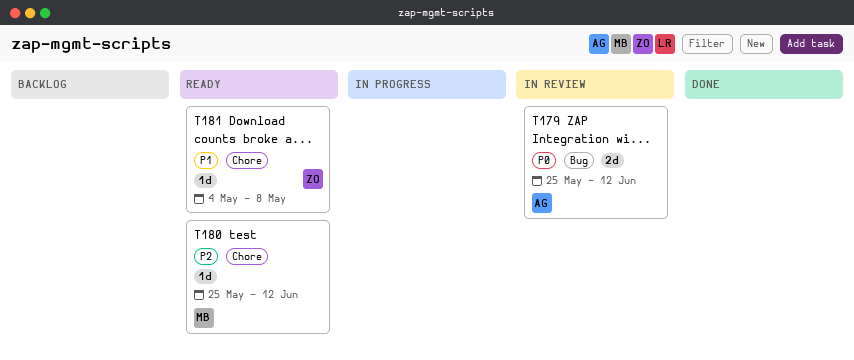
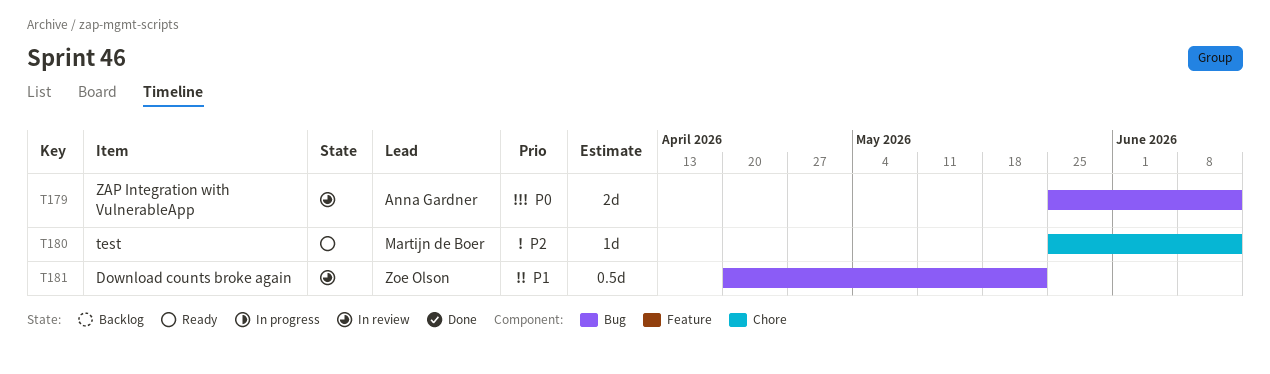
T181, status: Ready -> In review
T181, label: Chore -> Bug
T181, estimate: 1d -> 0.5d
T181, start: May 4 -> Apr 20
T181, due: May 8 -> May 22

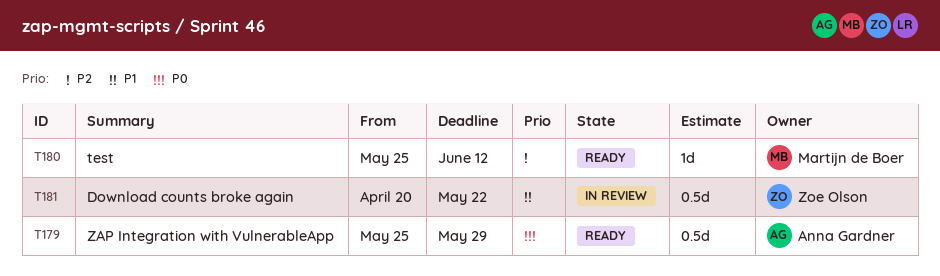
T179, status: In review -> Ready
T179, estimate: 2d -> 0.5d
T179, due: Jun 12 -> May 29

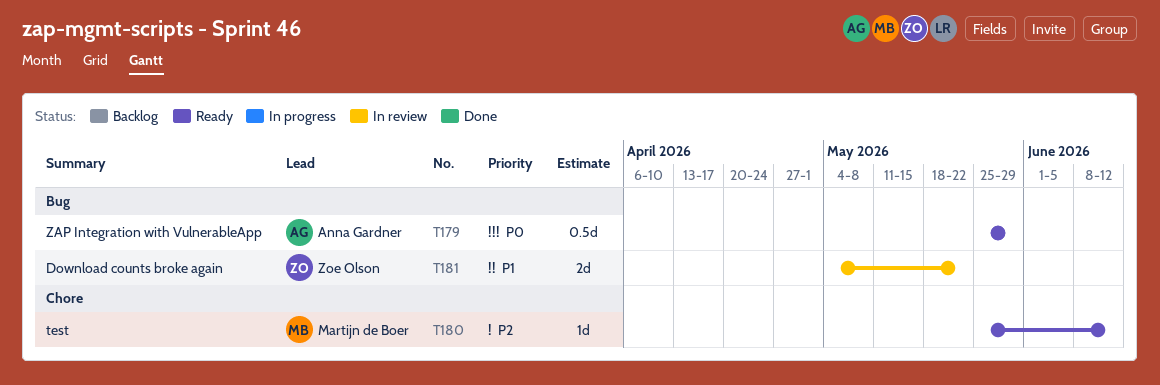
T181, estimate: 0.5d -> 2d
T181, start: Apr 20 -> May 4

